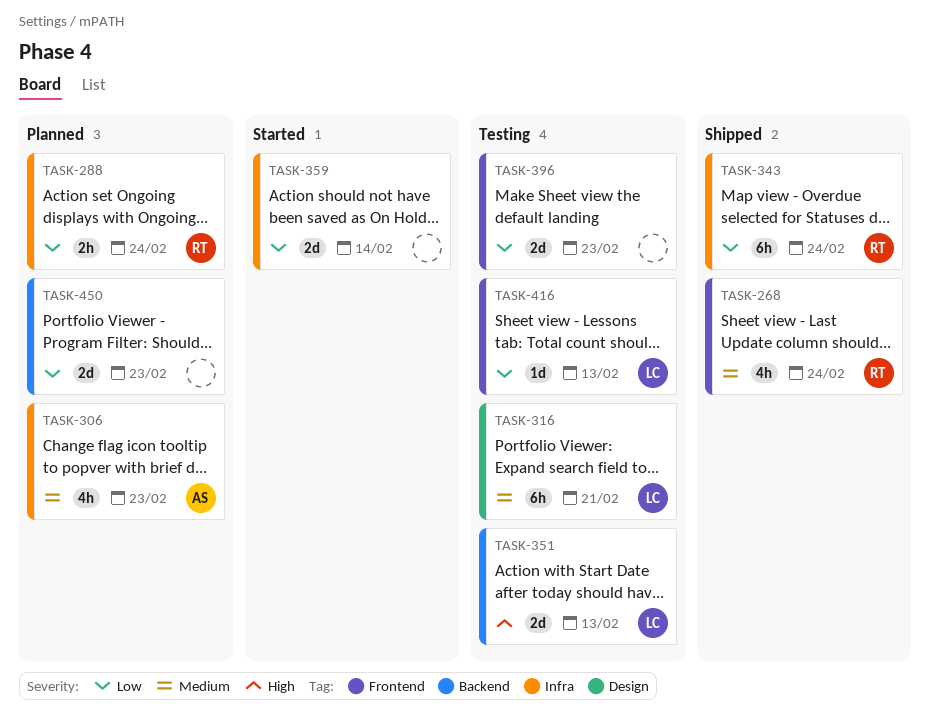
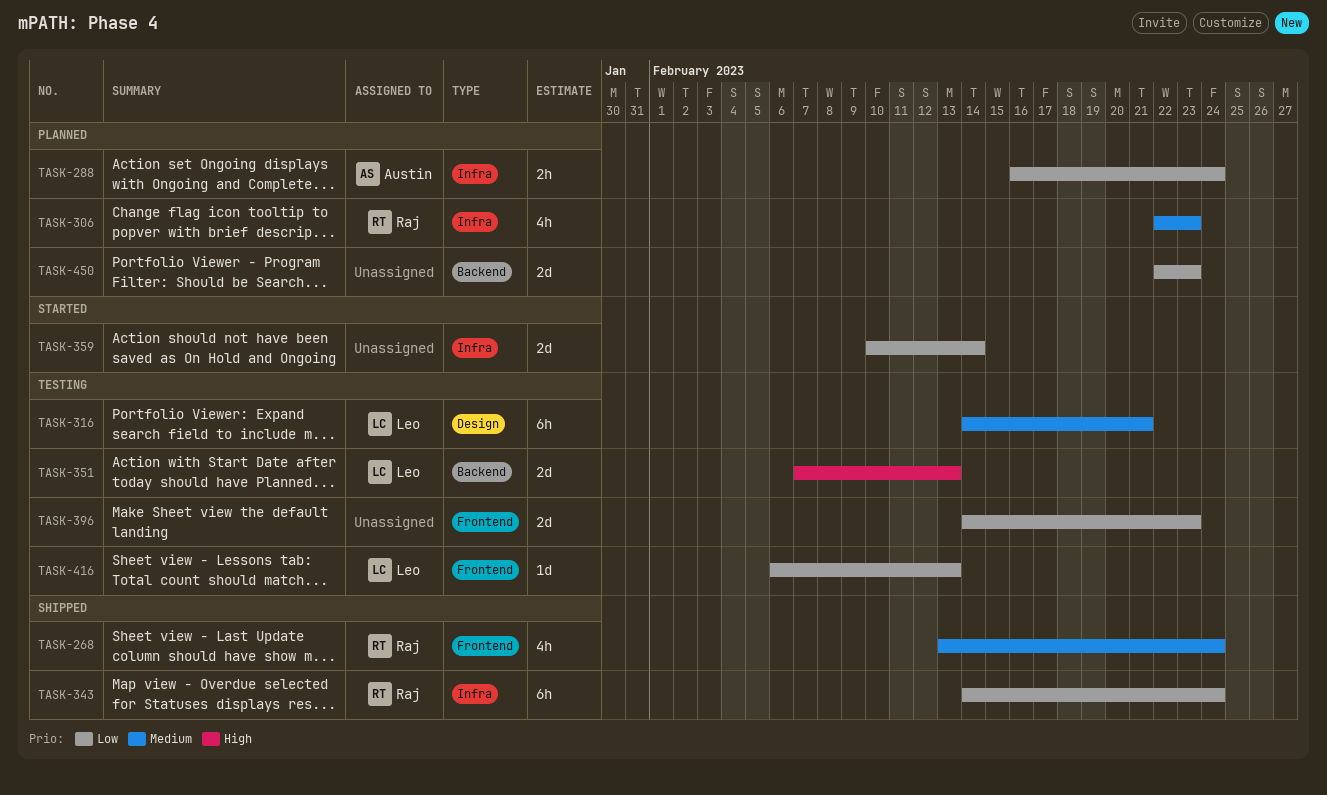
TASK-288, owner: Raj -> Austin
TASK-306, owner: Austin -> Raj

